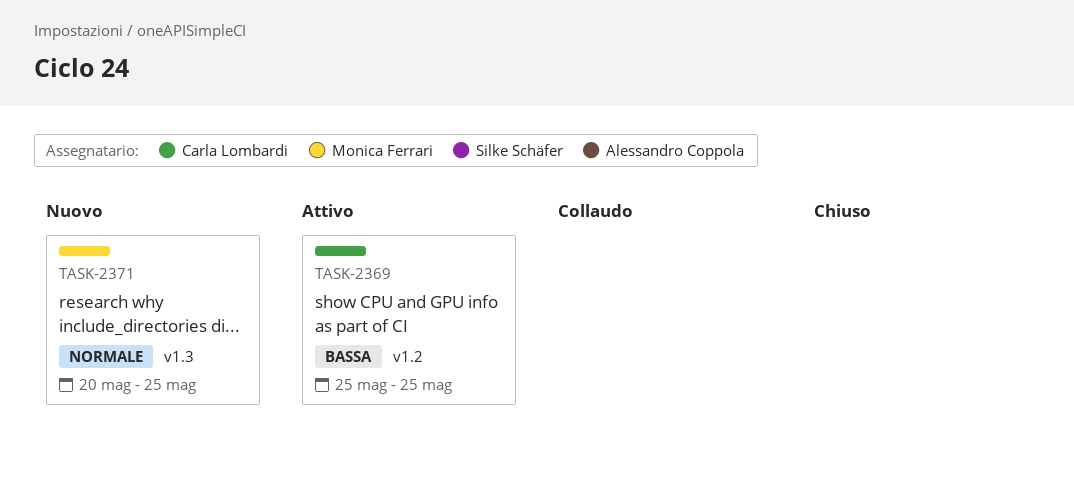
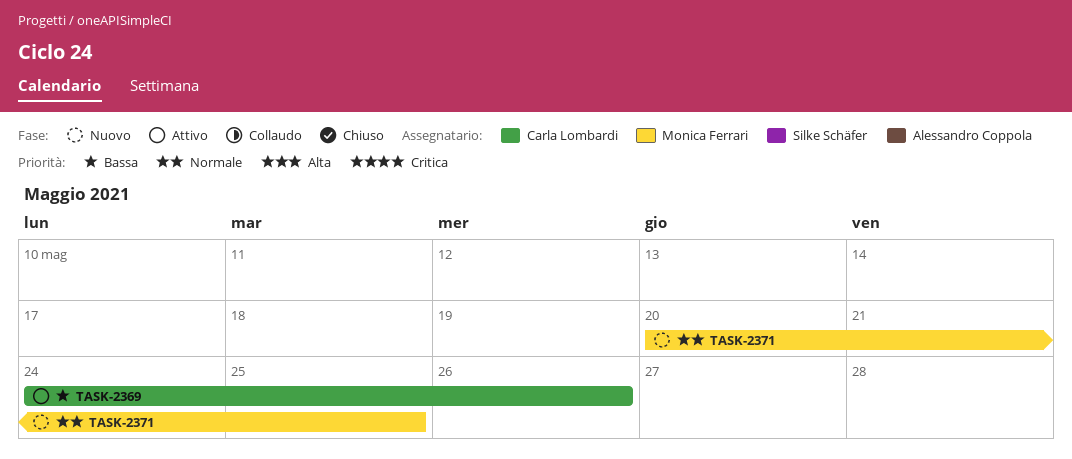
TASK-2369, start: May 25 -> May 24
TASK-2369, due: May 25 -> May 26

